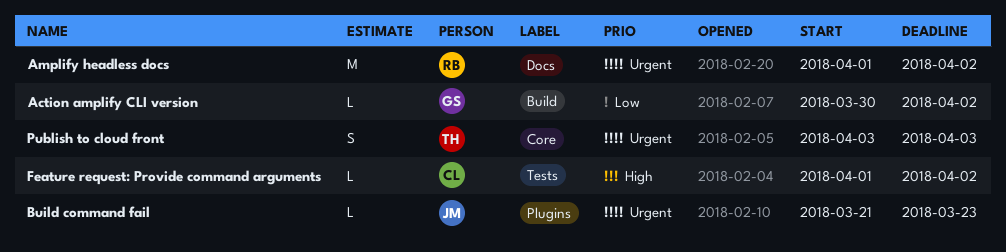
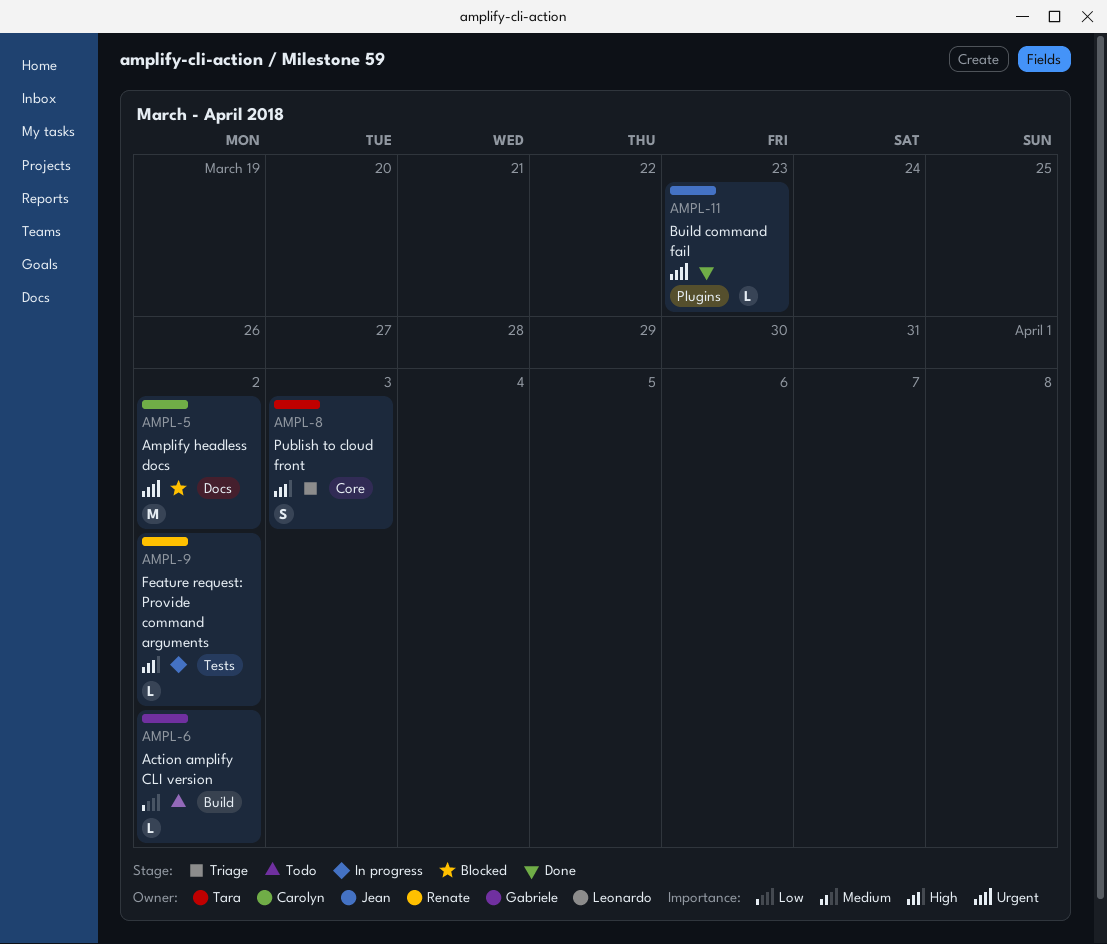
Amplify headless docs, owner: Renate -> Carolyn
Feature request: Provide command arguments, owner: Carolyn -> Renate
Publish to cloud front, priority: Urgent -> High

